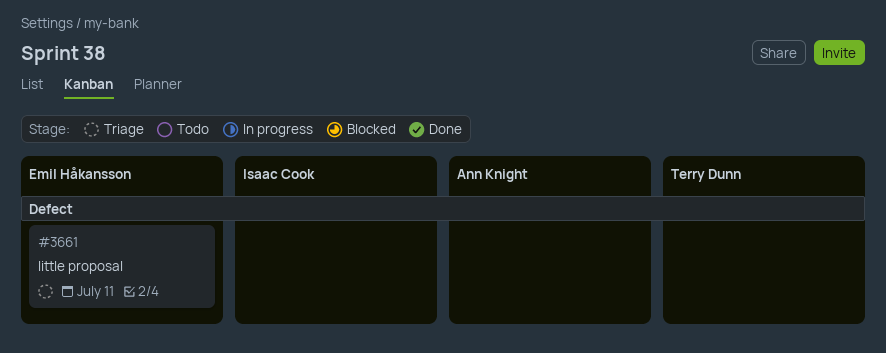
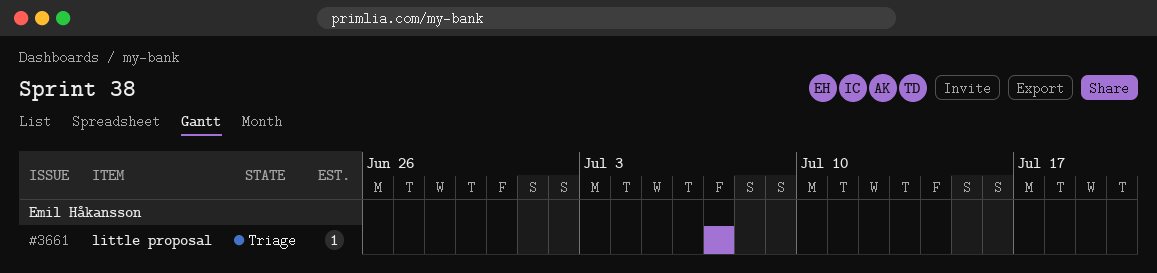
#3661, due: Jul 11 -> Jul 7

